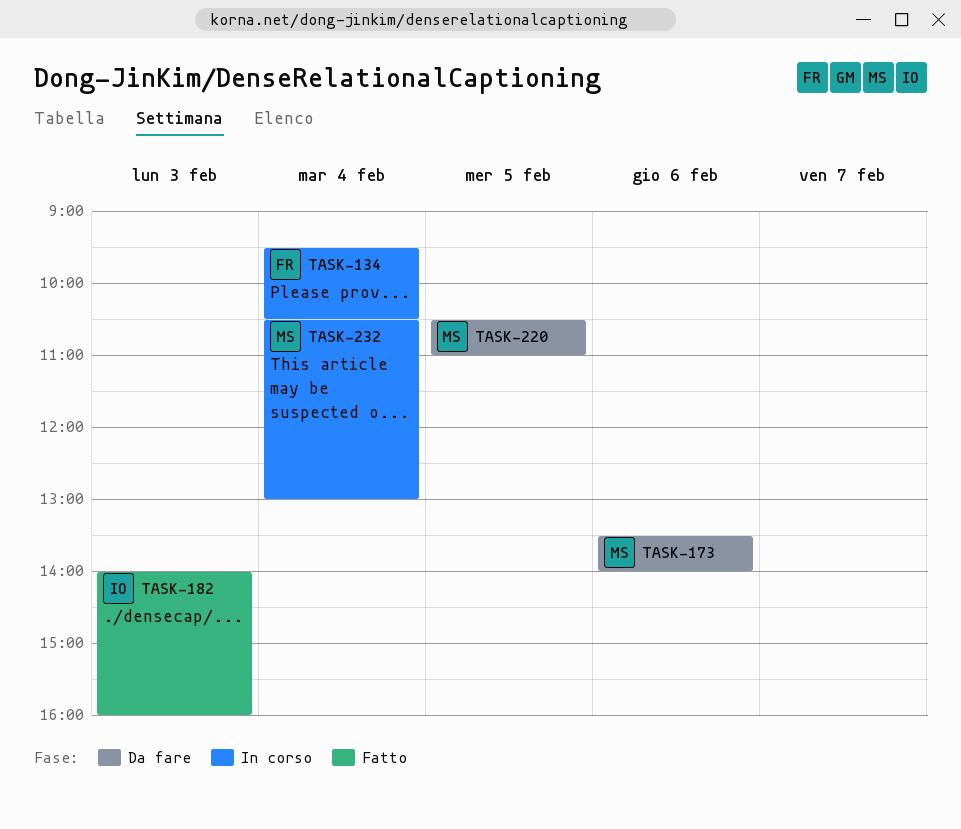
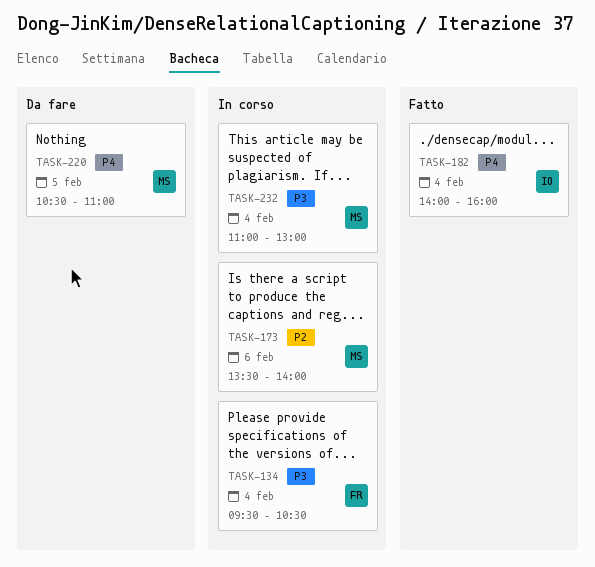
TASK-173, status: Da fare -> In corso
TASK-182, day: Feb 3 -> Feb 4
TASK-232, begins: 10:30 -> 11:00

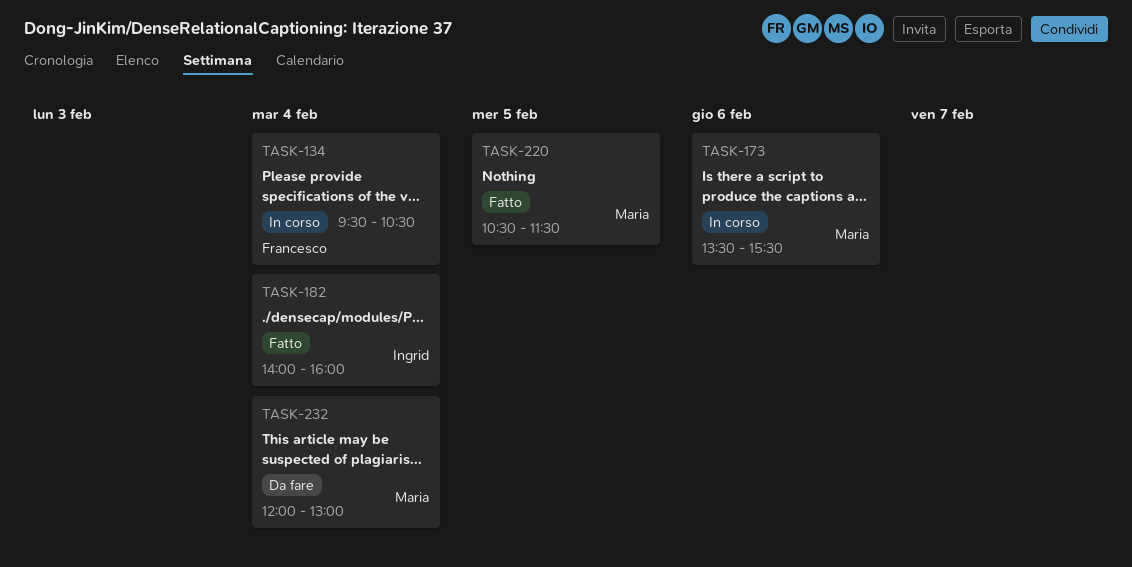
TASK-173, ends: 14:00 -> 15:30
TASK-220, status: Da fare -> Fatto
TASK-220, ends: 11:00 -> 11:30
TASK-232, status: In corso -> Da fare
TASK-232, begins: 11:00 -> 12:00

